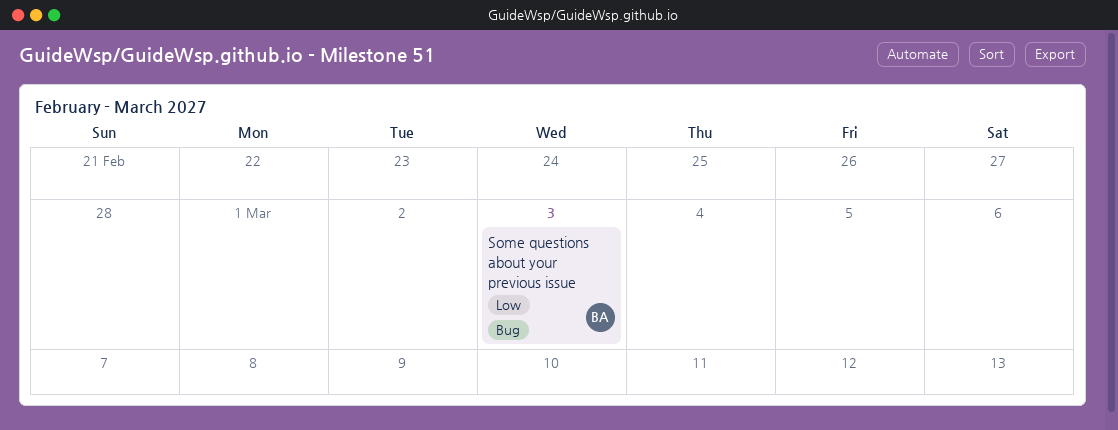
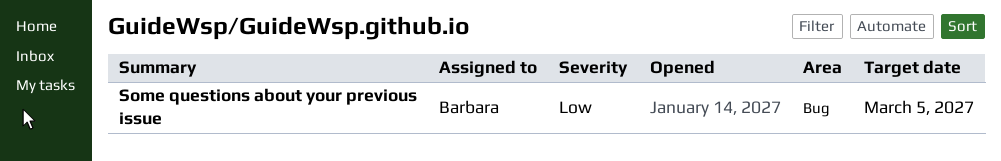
Some questions about your previous issue, due: Mar 3 -> Mar 5

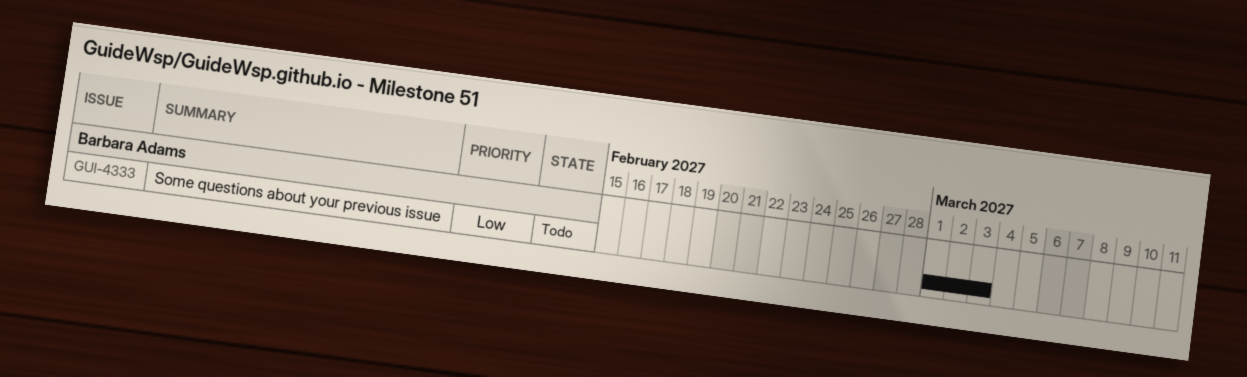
Some questions about your previous issue, due: Mar 5 -> Mar 3

